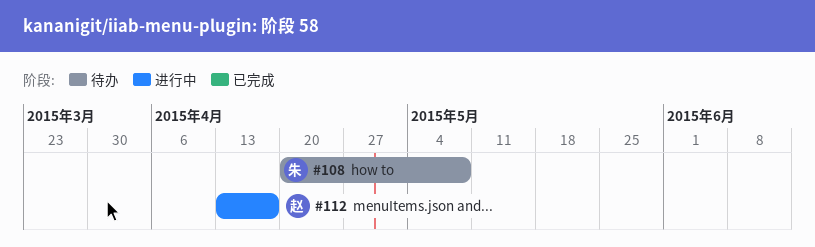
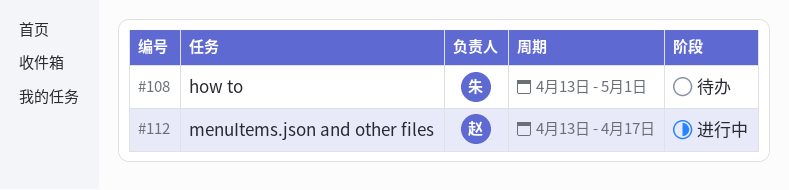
#108, start: Apr 20 -> Apr 13
#108, due: May 8 -> May 1

